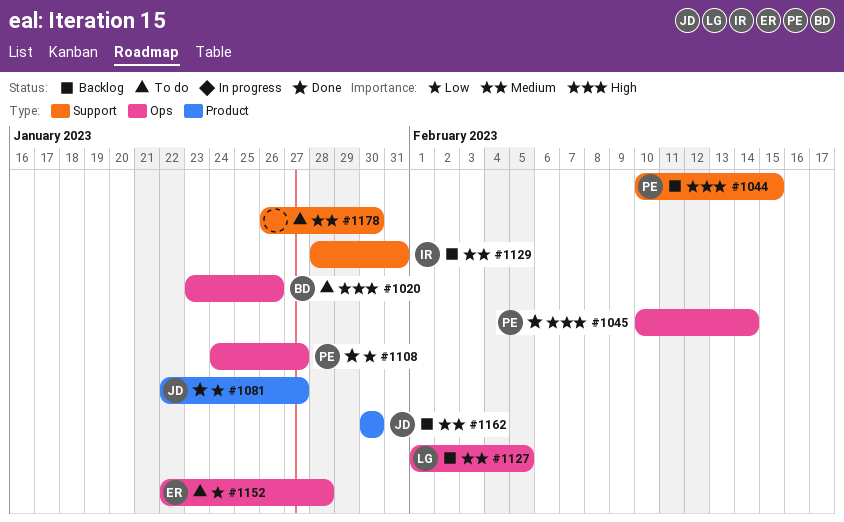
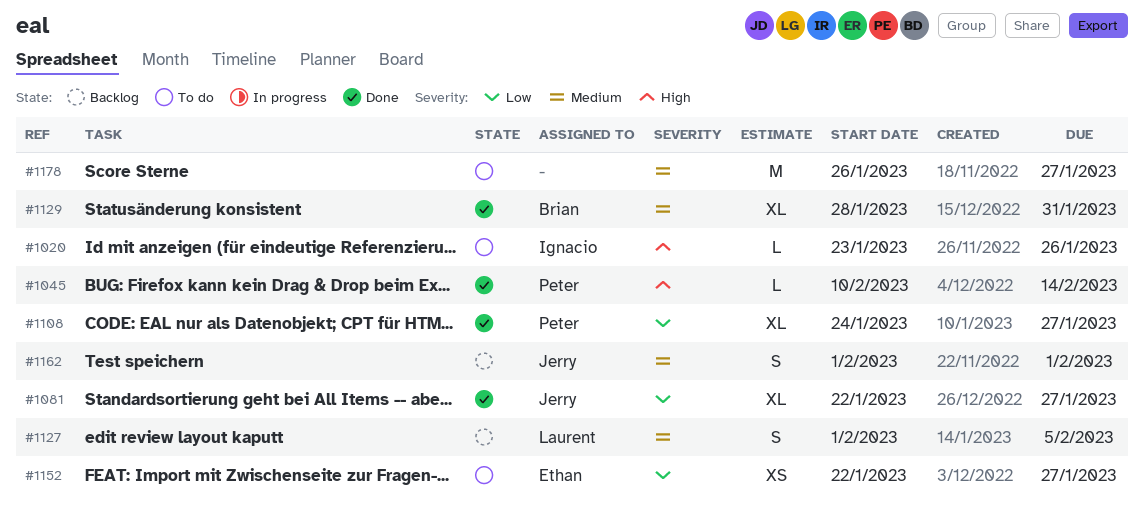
#1020, owner: Brian -> Ignacio
#1044: present -> none
#1129, status: Backlog -> Done
#1129, owner: Ignacio -> Brian
#1152, due: Jan 28 -> Jan 27
#1162, start: Jan 30 -> Feb 1
#1162, due: Jan 30 -> Feb 1
#1178, due: Jan 30 -> Jan 27

